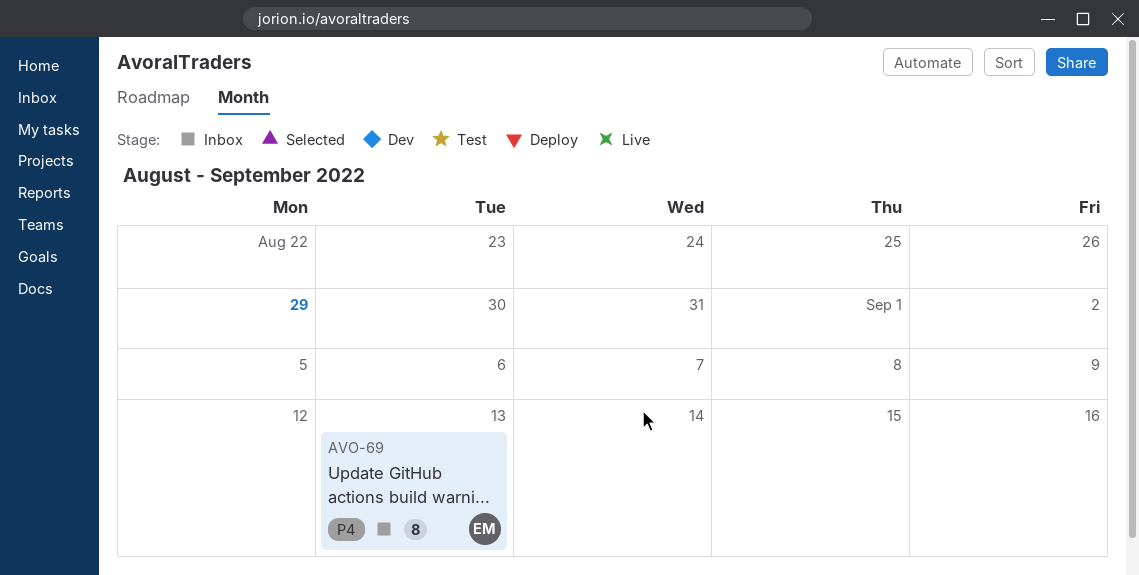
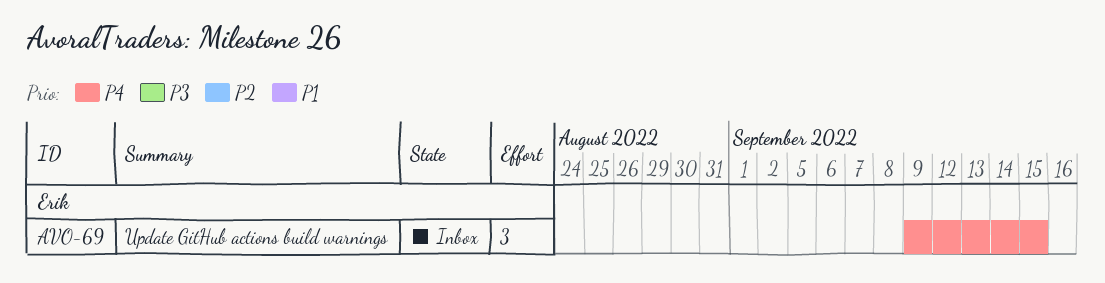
AVO-69, estimate: 8 -> 3
AVO-69, due: Sep 13 -> Sep 15

